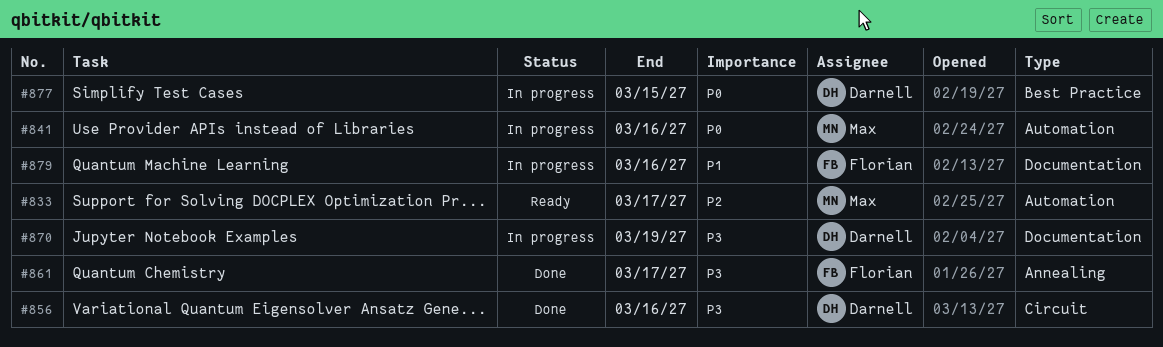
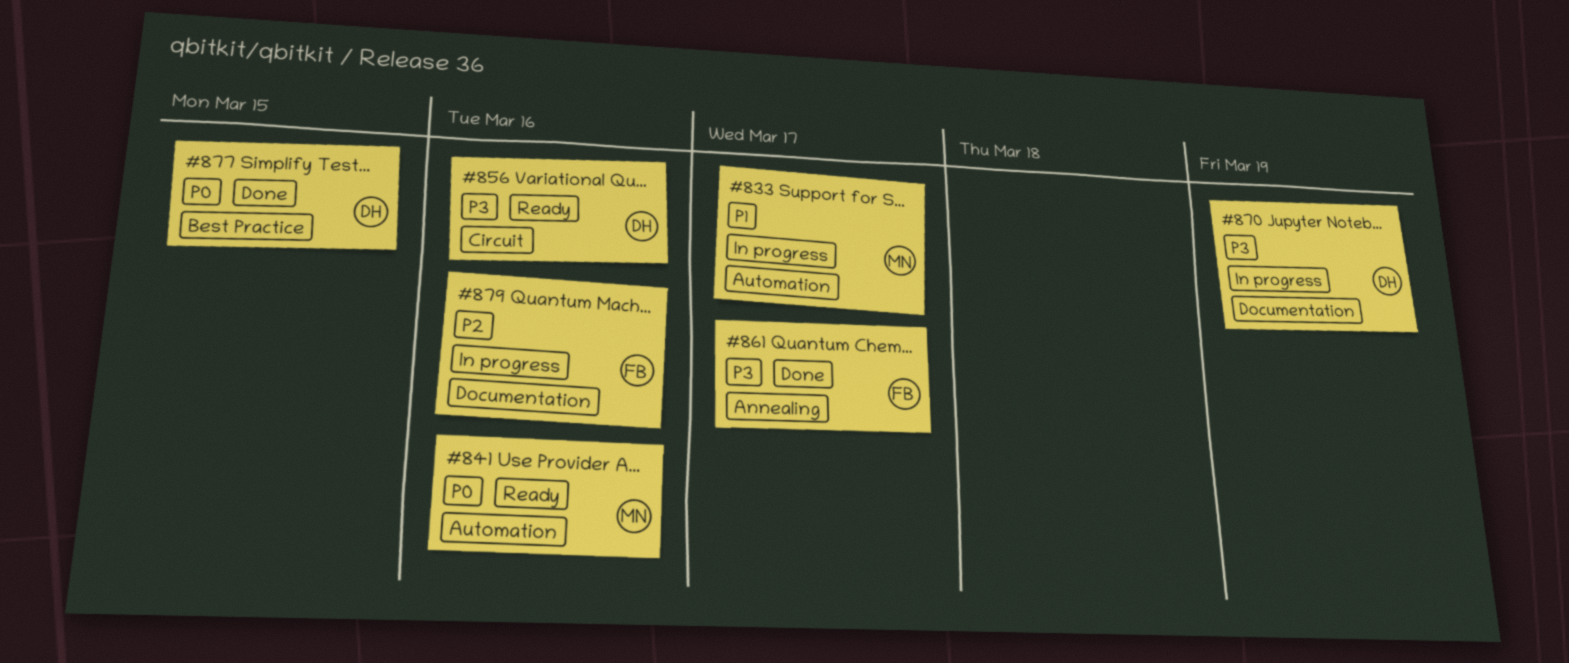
#833, status: Ready -> In progress
#833, priority: P2 -> P1
#841, status: In progress -> Ready
#856, status: Done -> Ready
#877, status: In progress -> Done
#879, priority: P1 -> P2

